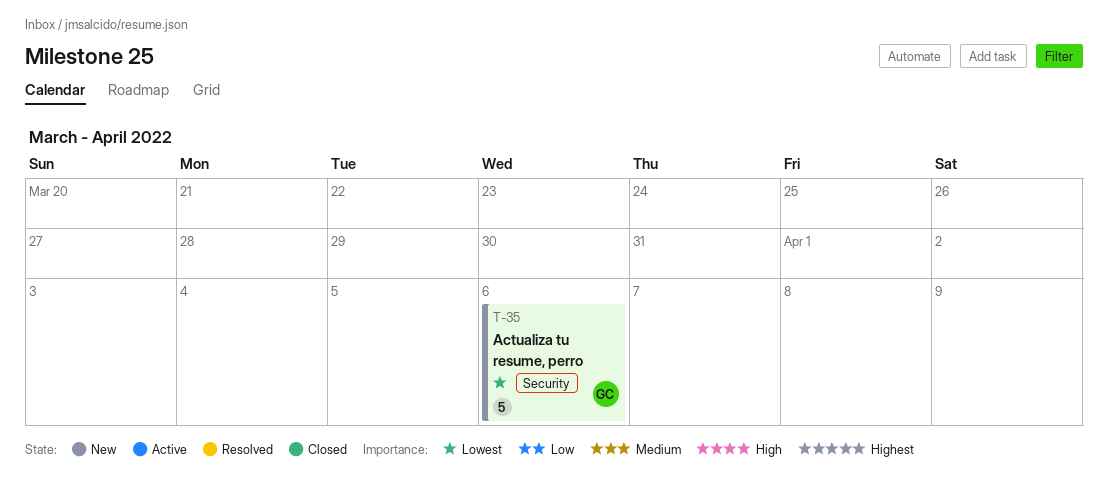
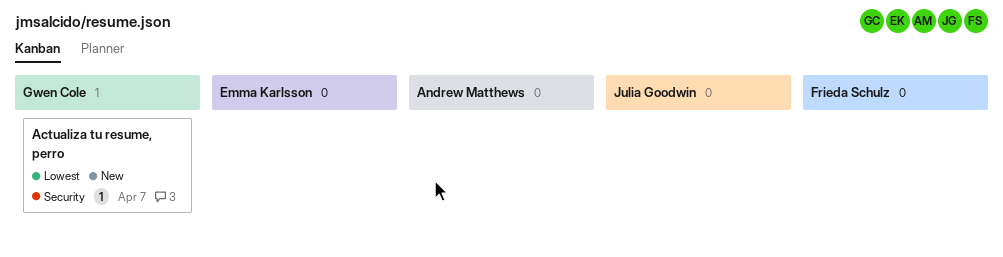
Actualiza tu resume, perro, estimate: 5 -> 1
Actualiza tu resume, perro, due: Apr 6 -> Apr 7

